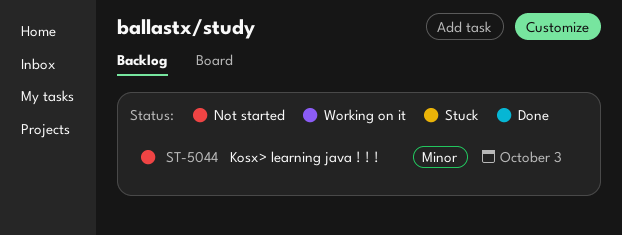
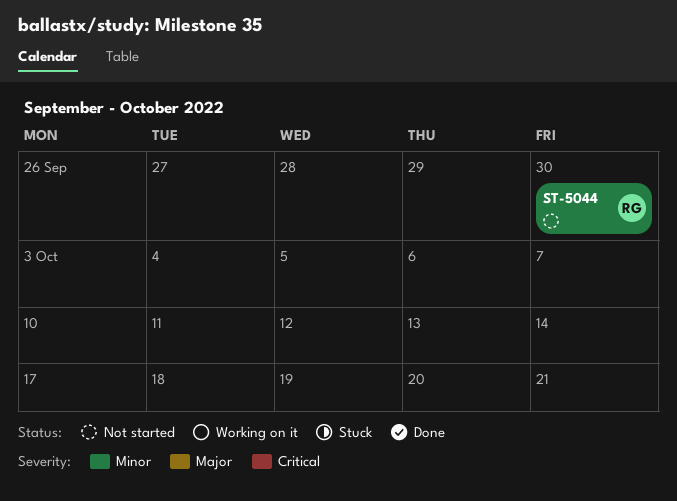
ST-5044, due: Oct 3 -> Sep 30

